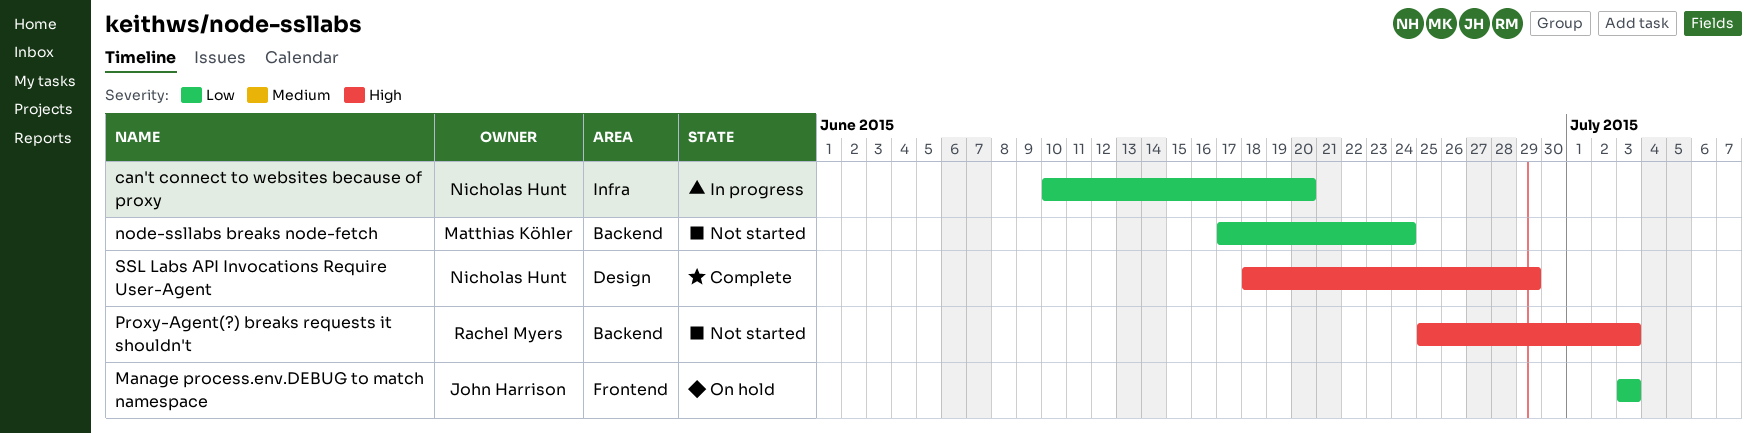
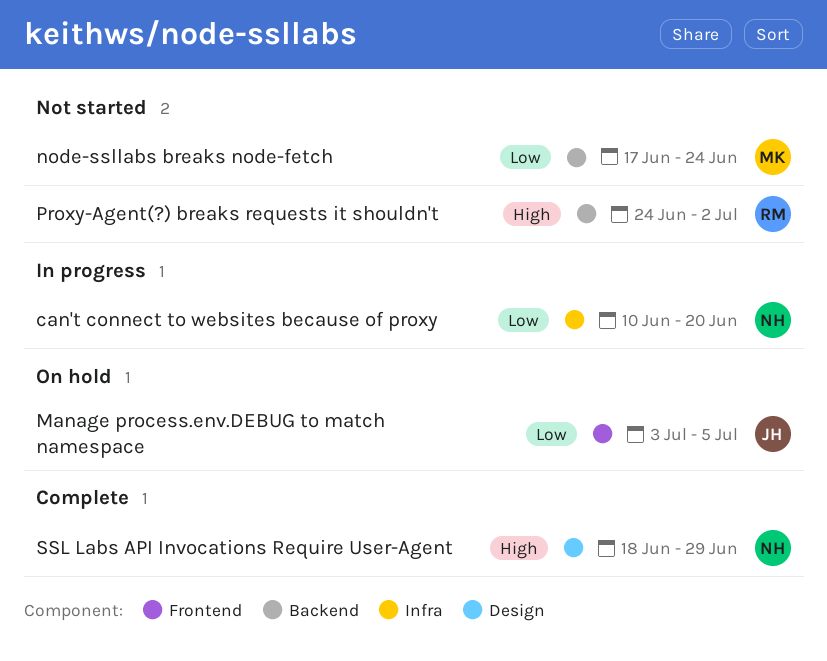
Manage process.env.DEBUG to match namespace, due: Jul 3 -> Jul 5
Proxy-Agent(?) breaks requests it shouldn't, start: Jun 25 -> Jun 24
Proxy-Agent(?) breaks requests it shouldn't, due: Jul 3 -> Jul 2

